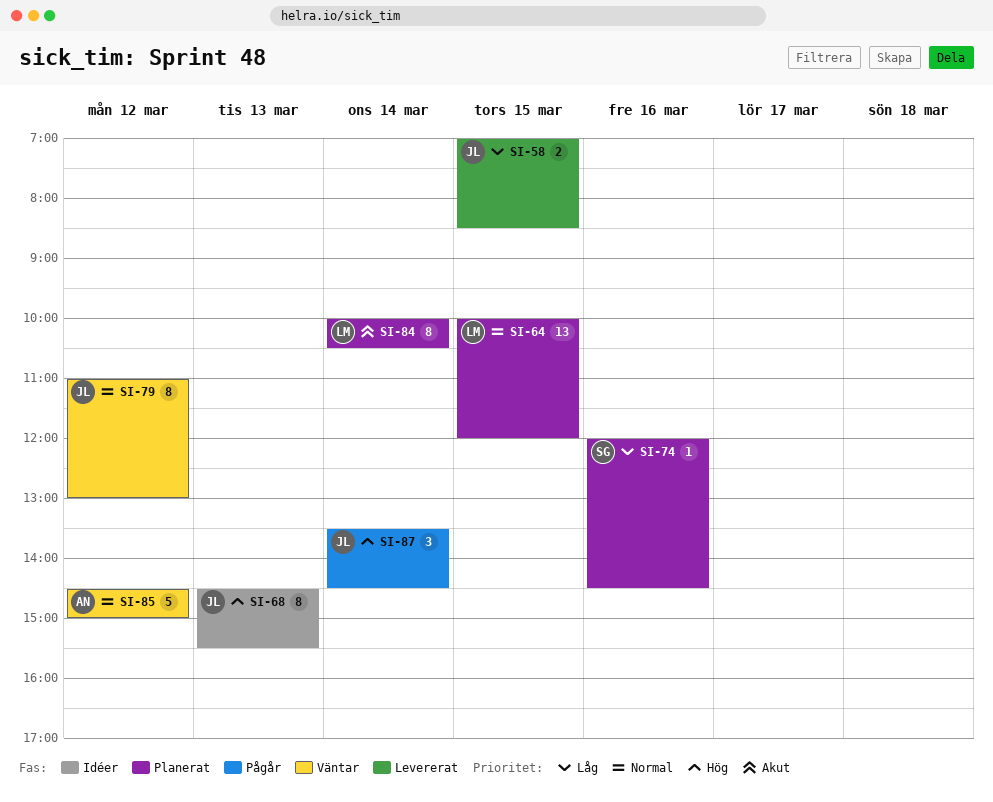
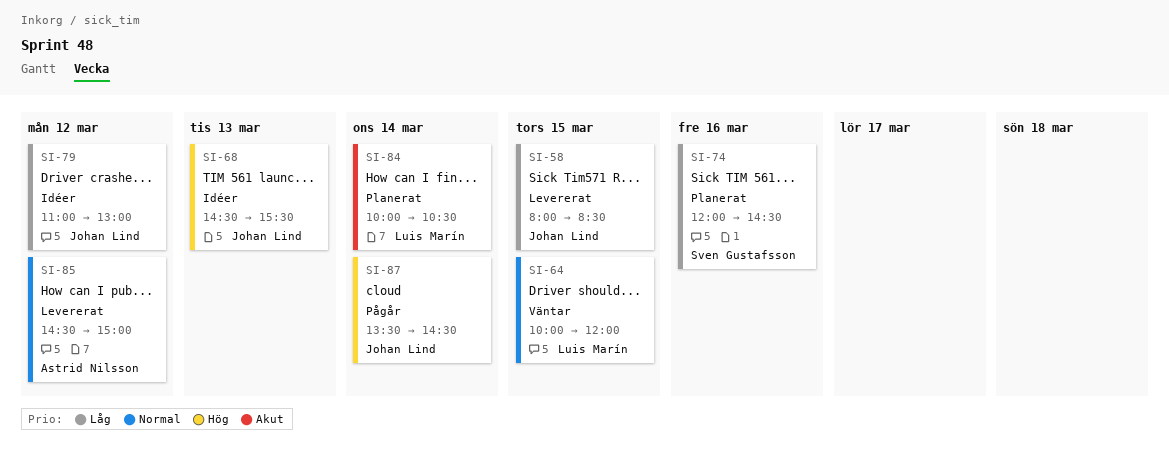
SI-58, begins: 07:00 -> 08:00
SI-64, status: Planerat -> Väntar
SI-79, status: Väntar -> Idéer
SI-79, priority: Normal -> Låg
SI-85, status: Väntar -> Levererat

